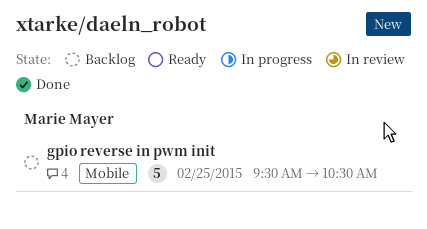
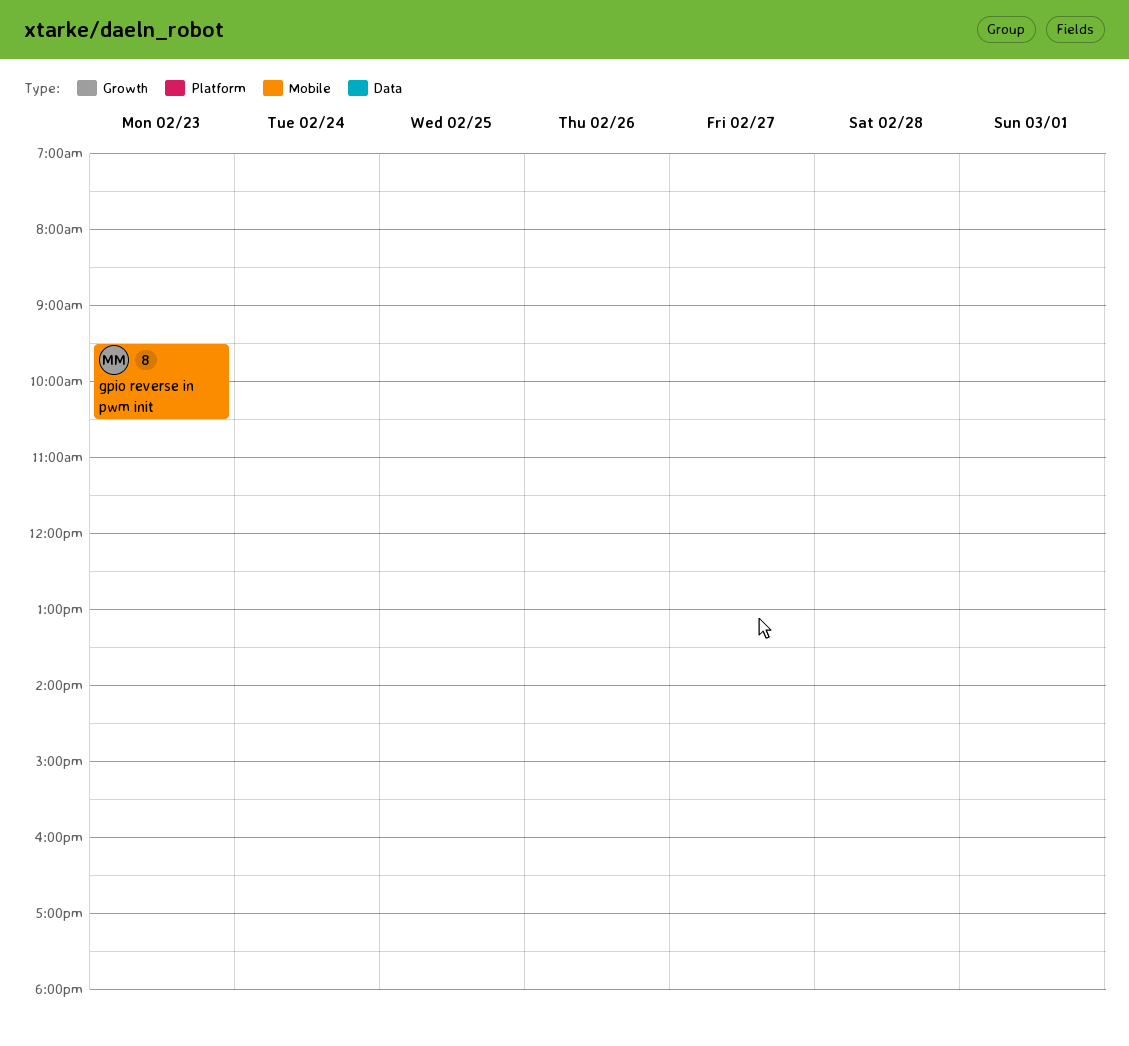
gpio reverse in pwm init, estimate: 5 -> 8
gpio reverse in pwm init, day: Feb 25 -> Feb 23

